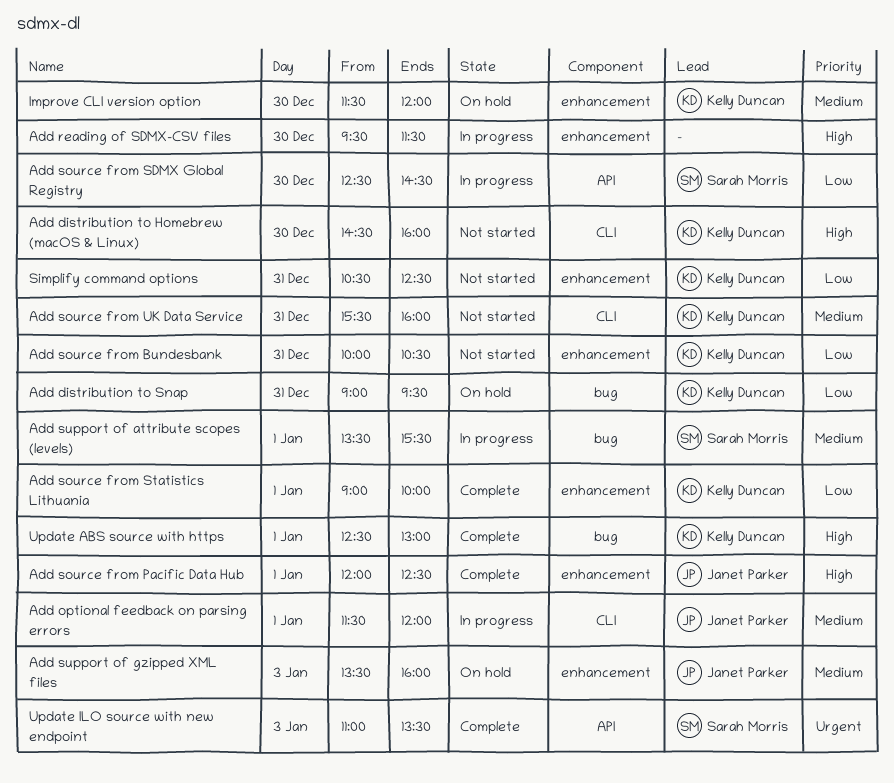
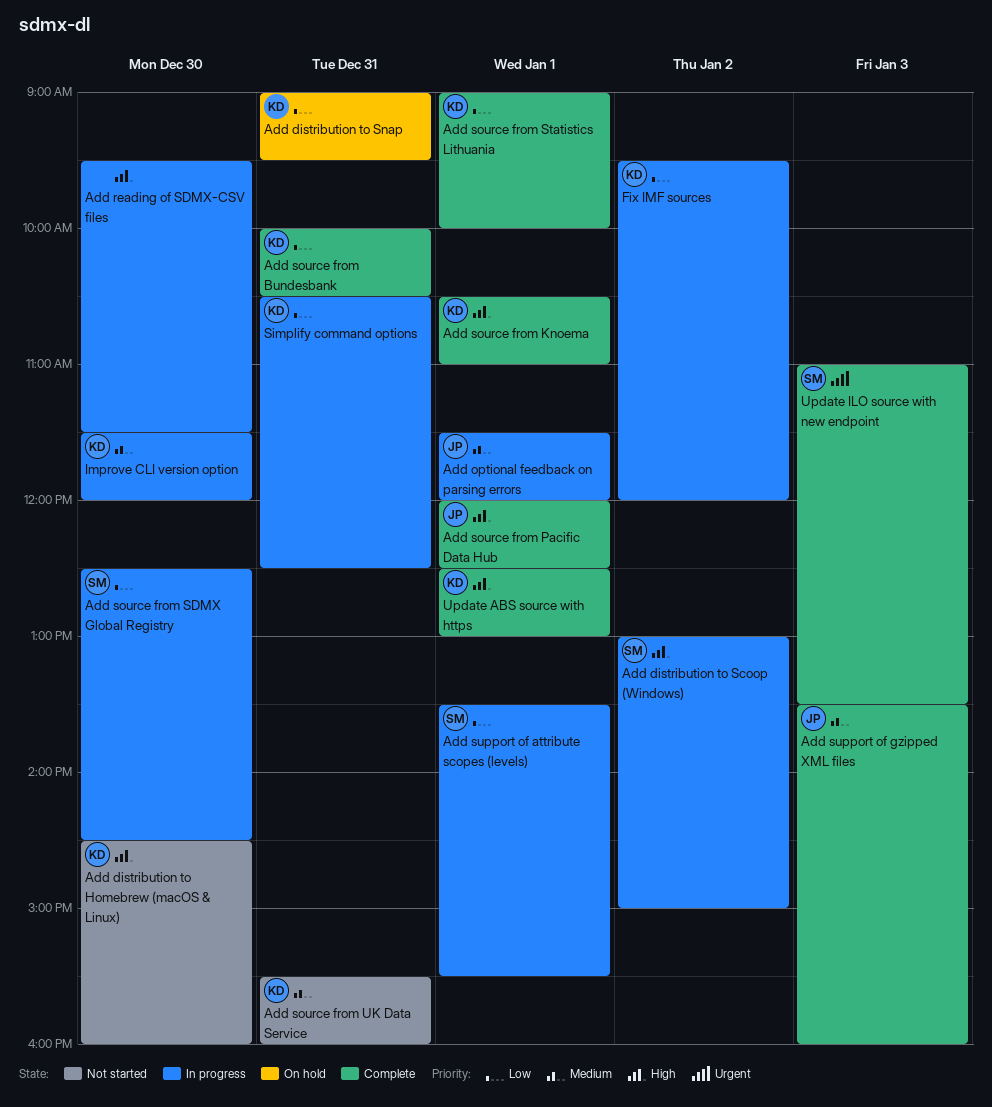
Add distribution to Scoop (Windows): none -> present
Add source from Bundesbank, status: Not started -> Complete
Add source from Knoema: none -> present
Add support of attribute scopes (levels), priority: Medium -> Low
Add support of gzipped XML files, status: On hold -> Complete
Fix IMF sources: none -> present
Improve CLI version option, status: On hold -> In progress
Simplify command options, status: Not started -> In progress

